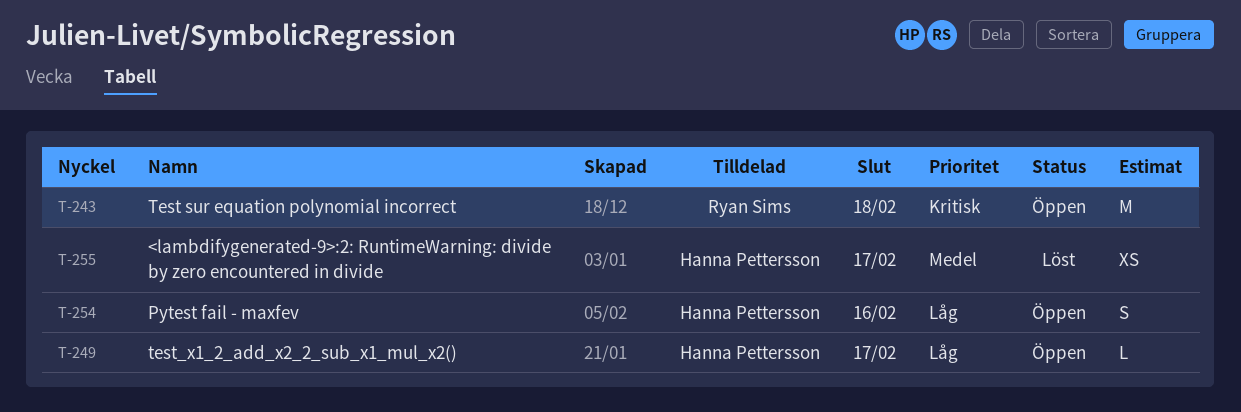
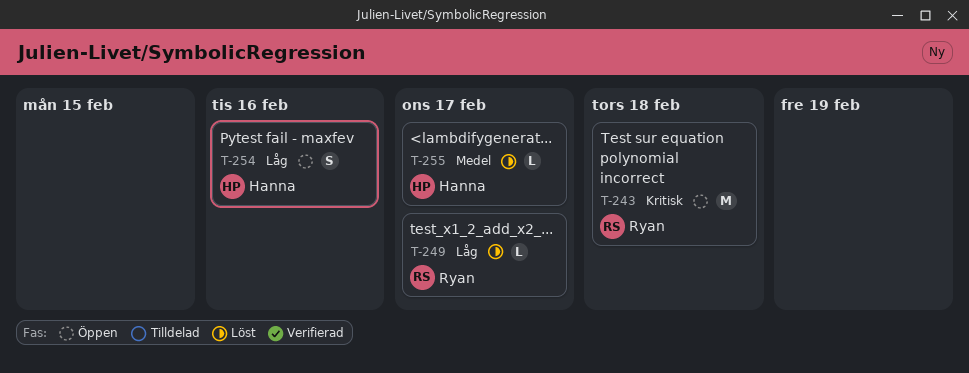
T-249, status: Öppen -> Löst
T-249, owner: Hanna Pettersson -> Ryan Sims
T-255, estimate: XS -> L

